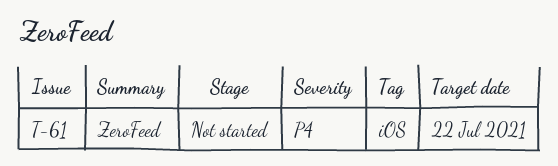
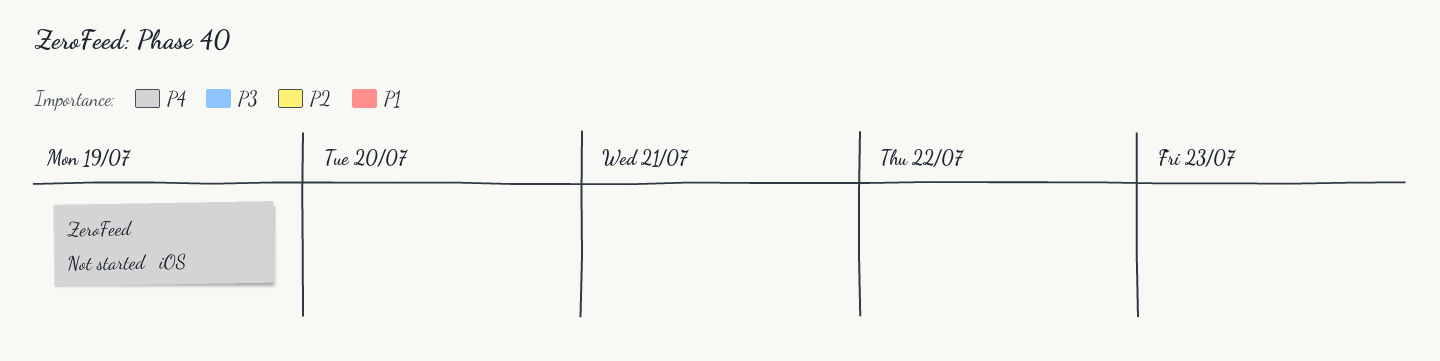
ZeroFeed, due: Jul 22 -> Jul 19

